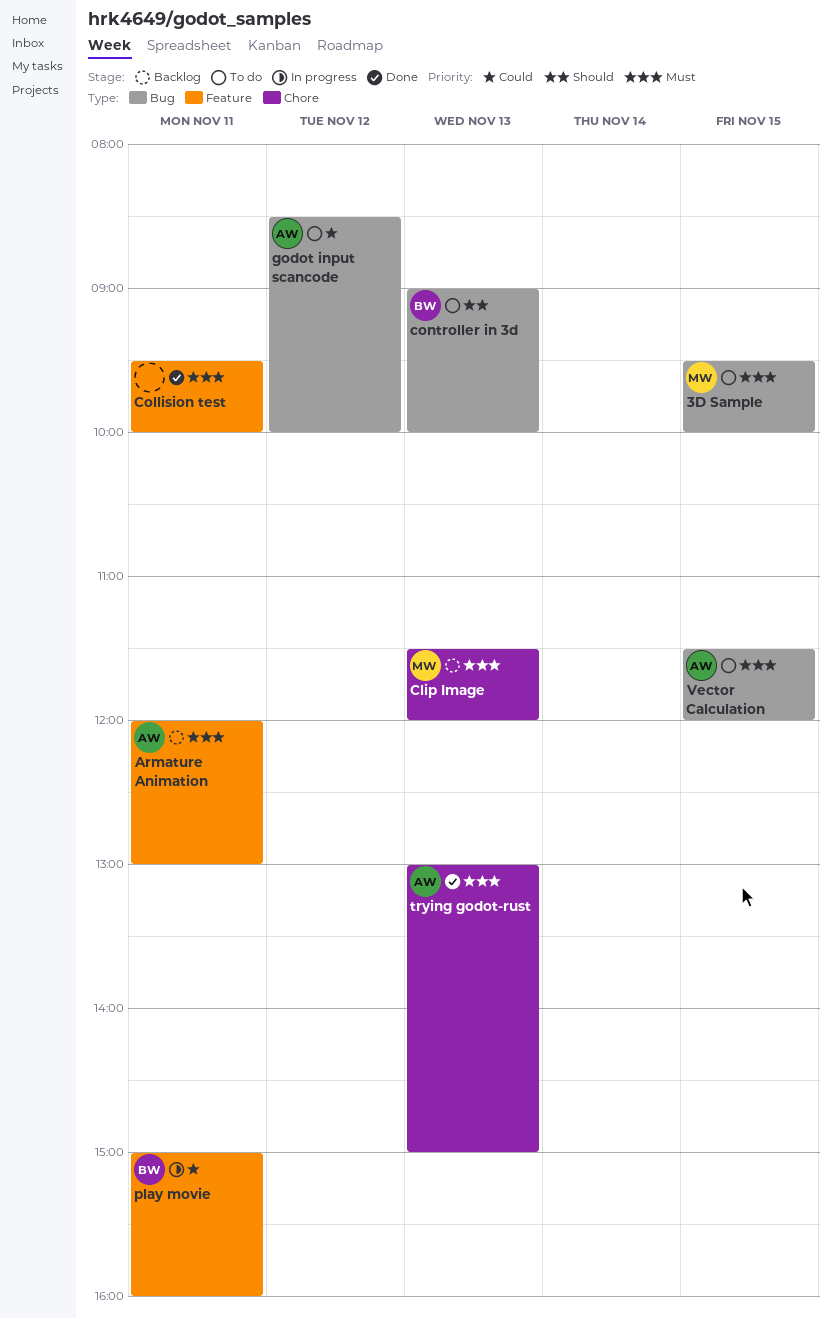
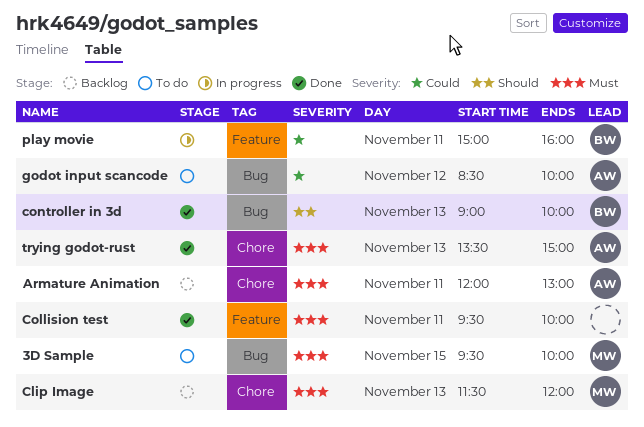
Armature Animation, label: Feature -> Chore
controller in 3d, status: To do -> Done
trying godot-rust, begins: 13:00 -> 13:30
Vector Calculation: present -> none

